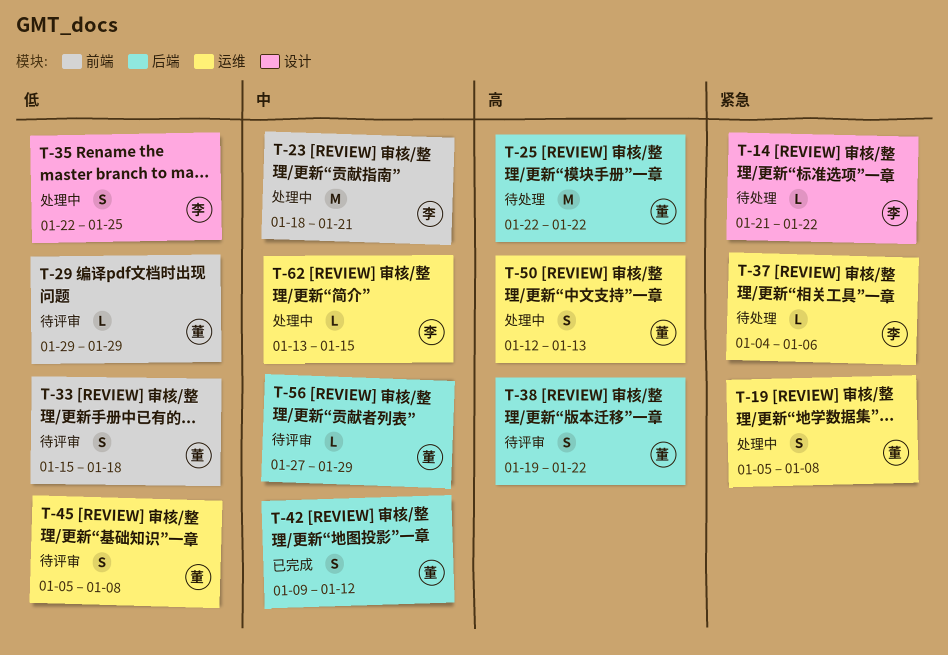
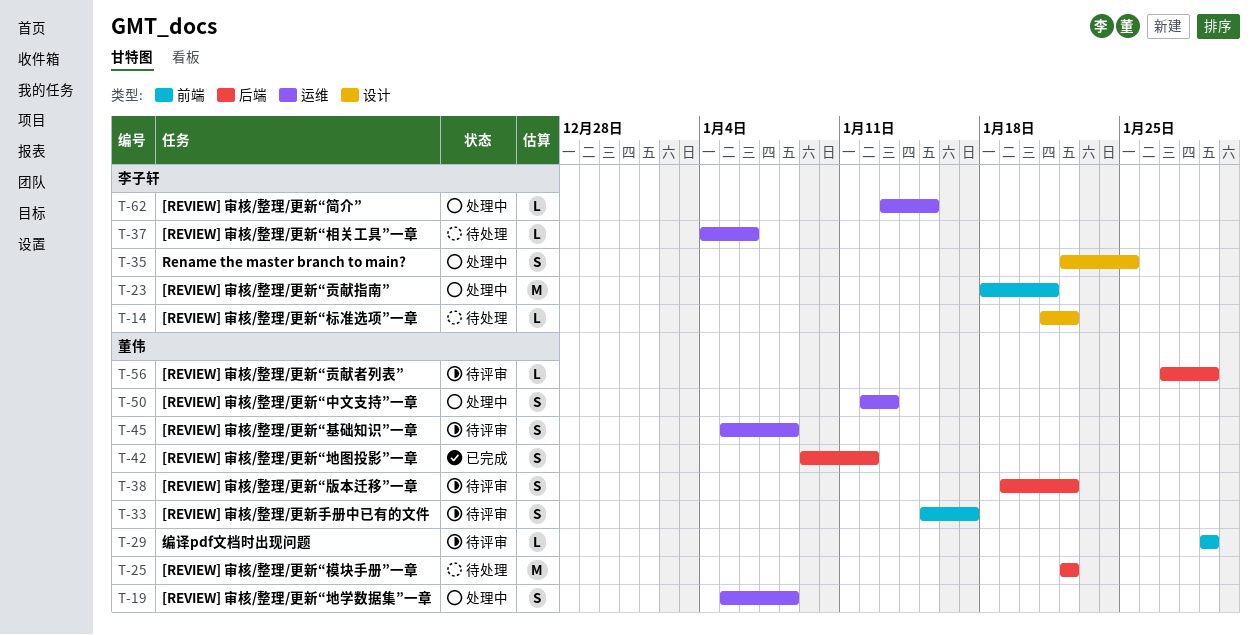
T-33, due: Jan 18 -> Jan 17

